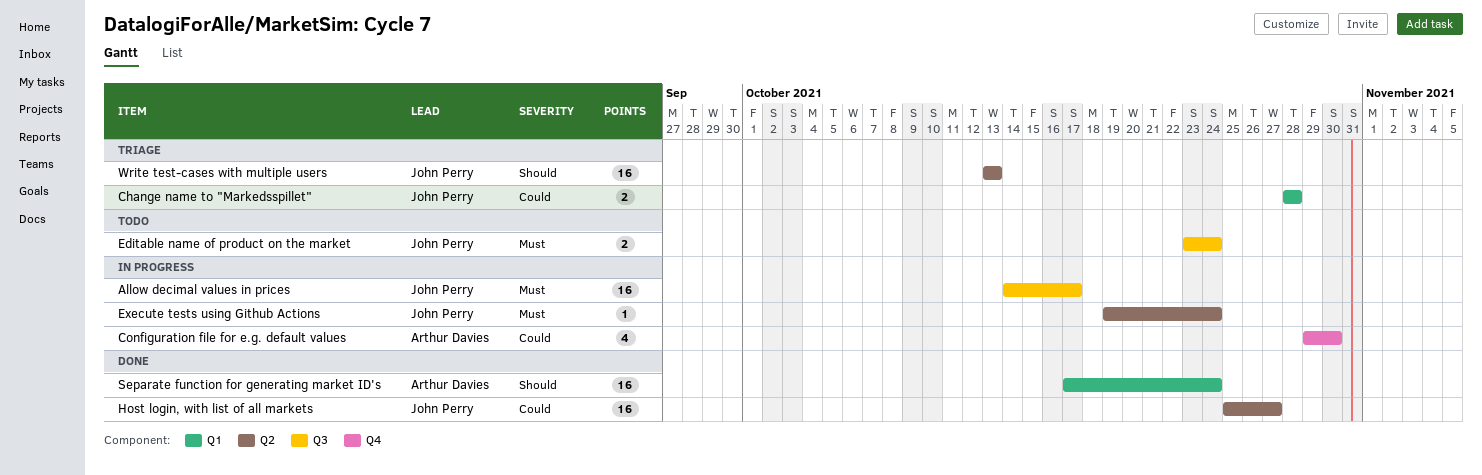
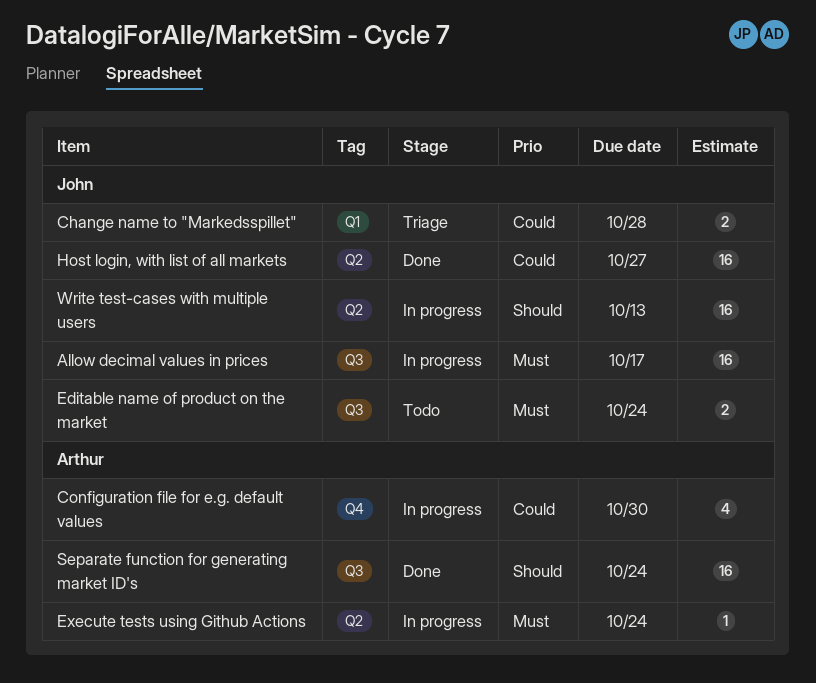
Execute tests using Github Actions, owner: John Perry -> Arthur Davies
Separate function for generating market ID's, label: Q1 -> Q3
Write test-cases with multiple users, status: Triage -> In progress

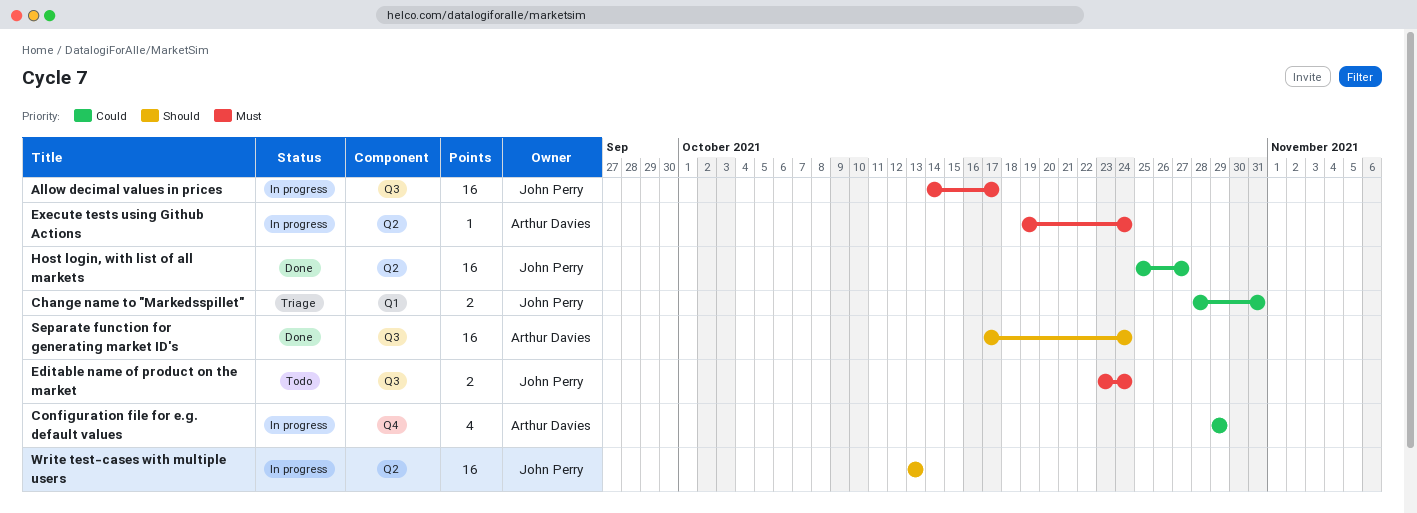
Change name to "Markedsspillet", due: Oct 28 -> Oct 31
Configuration file for e.g. default values, due: Oct 30 -> Oct 29

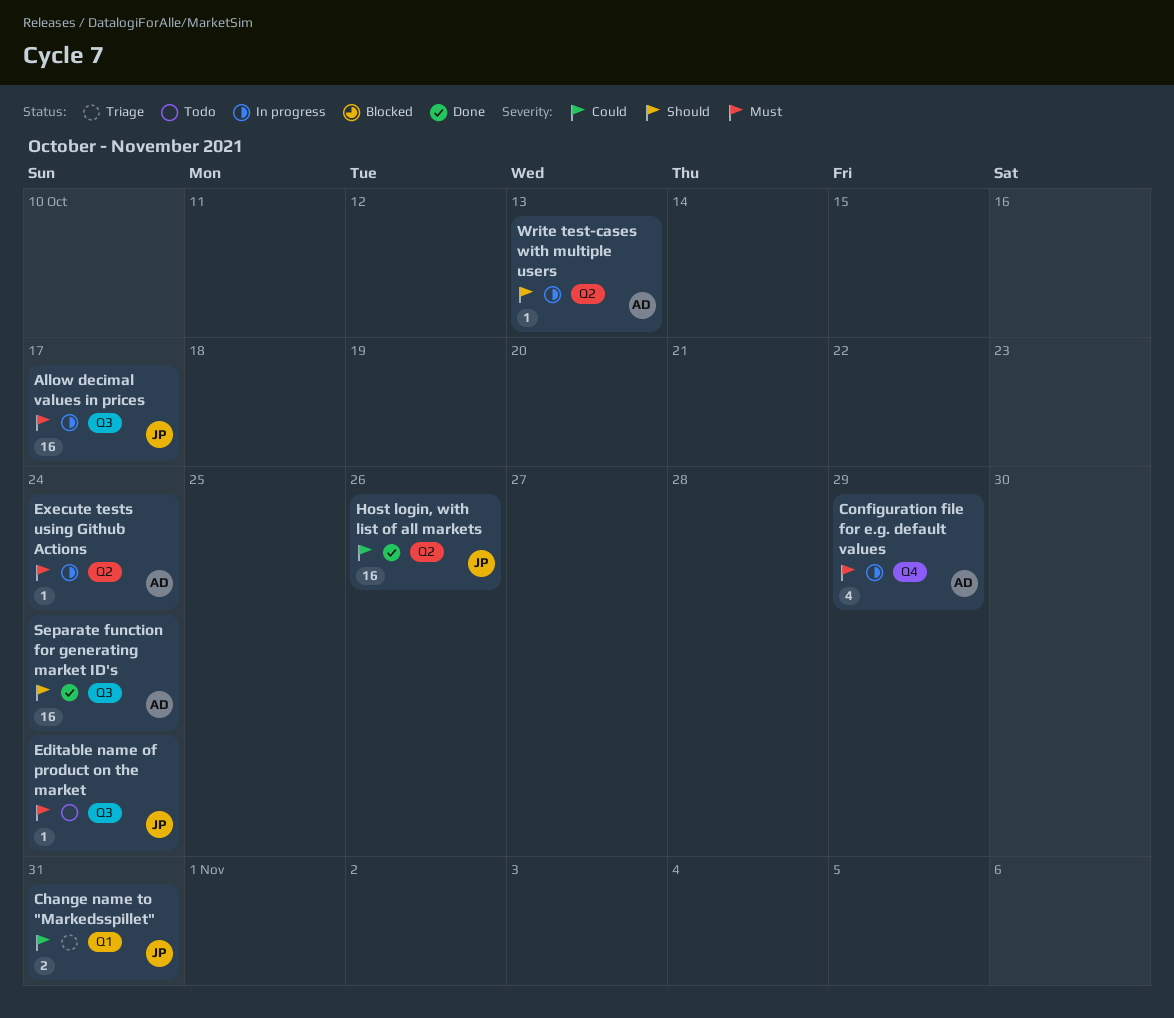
Configuration file for e.g. default values, priority: Could -> Must
Editable name of product on the market, estimate: 2 -> 1
Host login, with list of all markets, due: Oct 27 -> Oct 26
Write test-cases with multiple users, owner: John Perry -> Arthur Davies
Write test-cases with multiple users, estimate: 16 -> 1

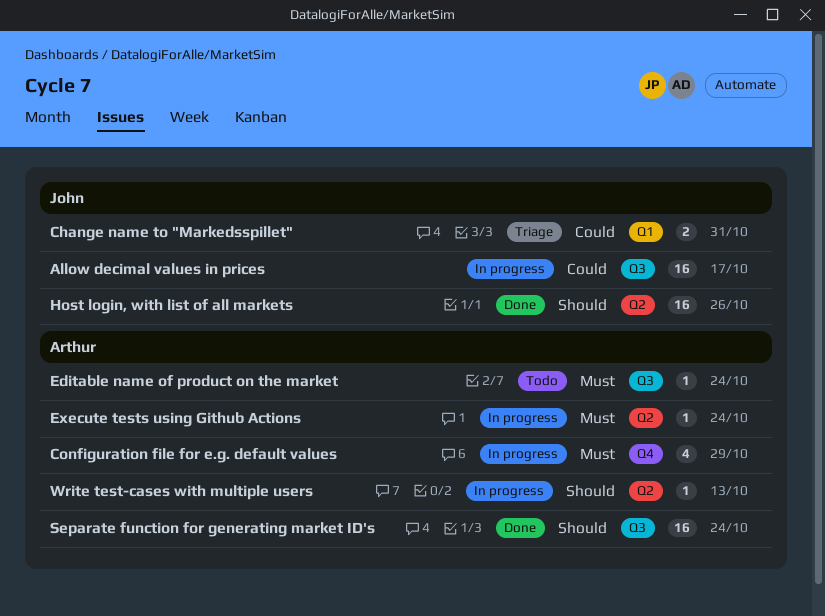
Allow decimal values in prices, priority: Must -> Could
Editable name of product on the market, owner: John -> Arthur
Host login, with list of all markets, priority: Could -> Should

